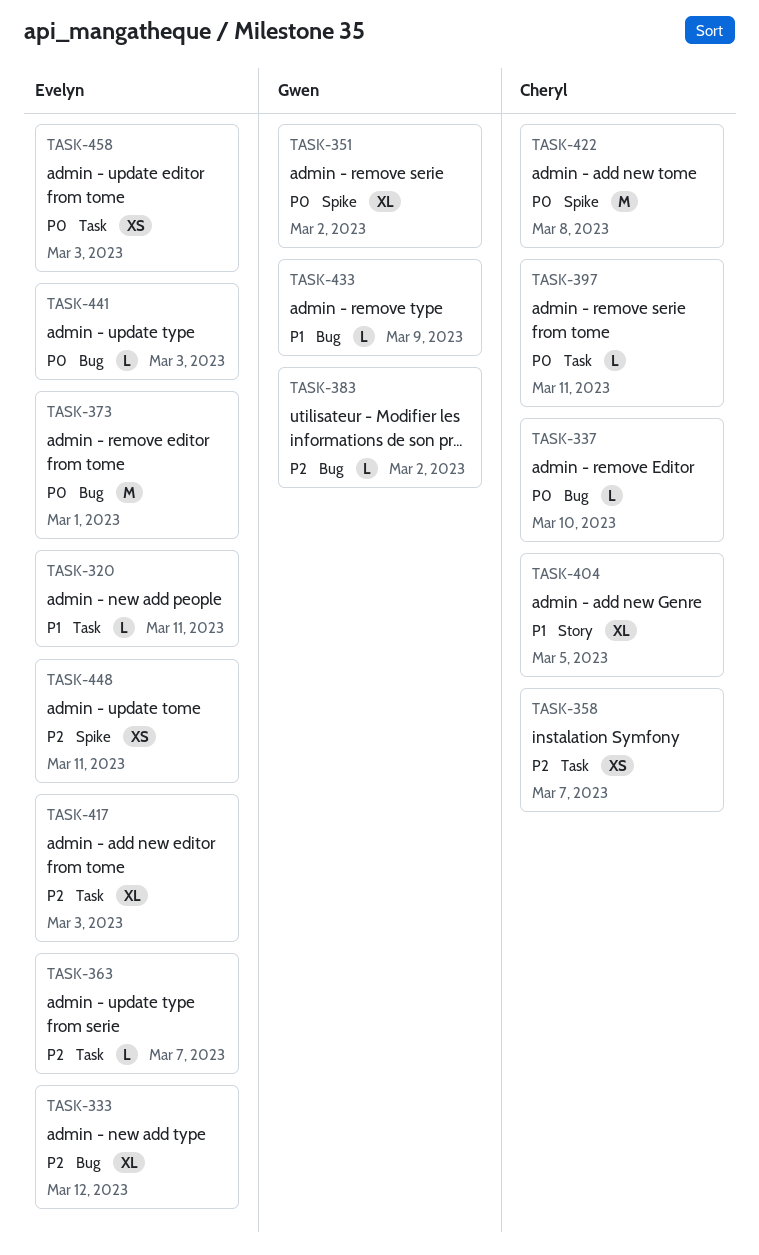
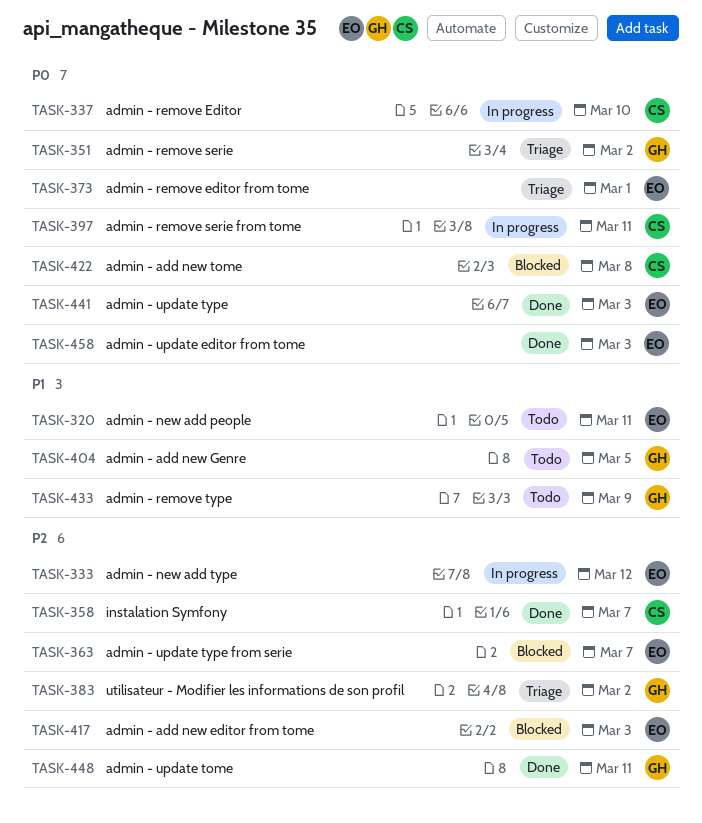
TASK-404, owner: Cheryl -> Gwen
TASK-448, owner: Evelyn -> Gwen

